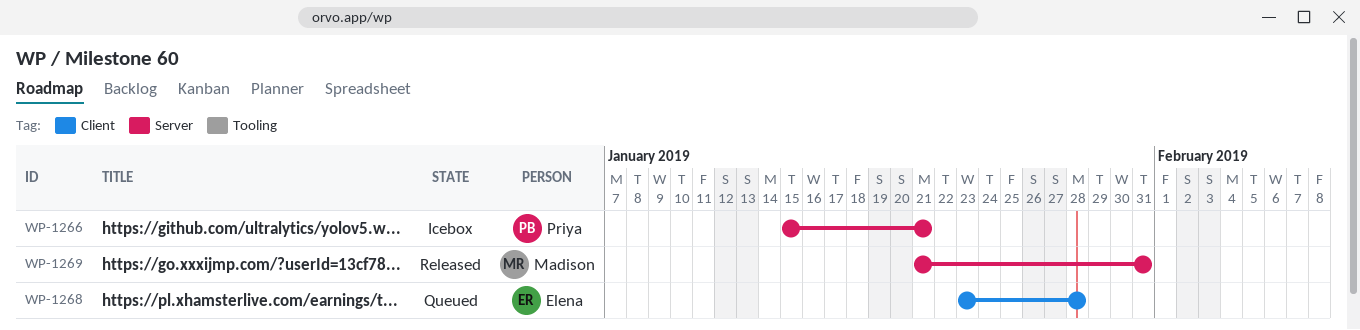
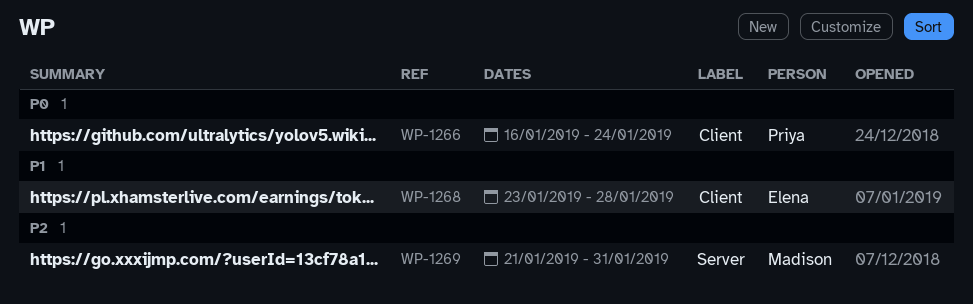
WP-1266, label: Server -> Client
WP-1266, start: Jan 15 -> Jan 16
WP-1266, due: Jan 21 -> Jan 24

